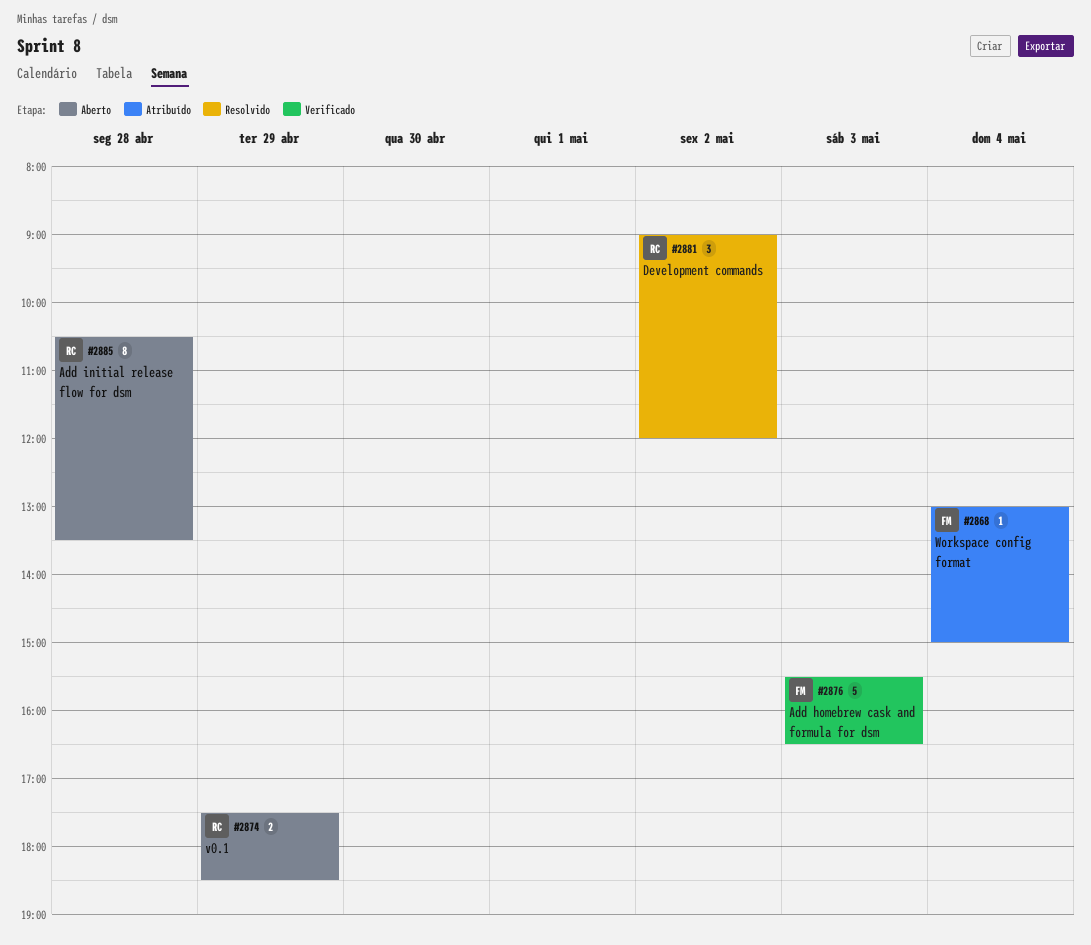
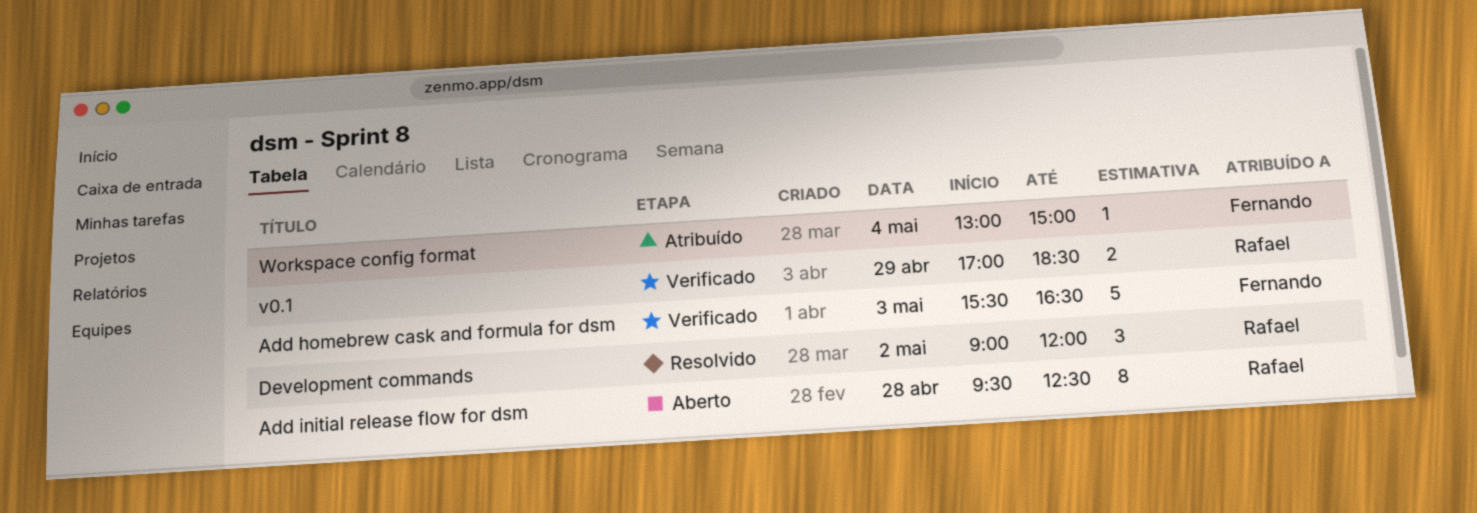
Add initial release flow for dsm, begins: 10:30 -> 09:30
Add initial release flow for dsm, ends: 13:30 -> 12:30
v0.1, status: Aberto -> Verificado
v0.1, begins: 17:30 -> 17:00

